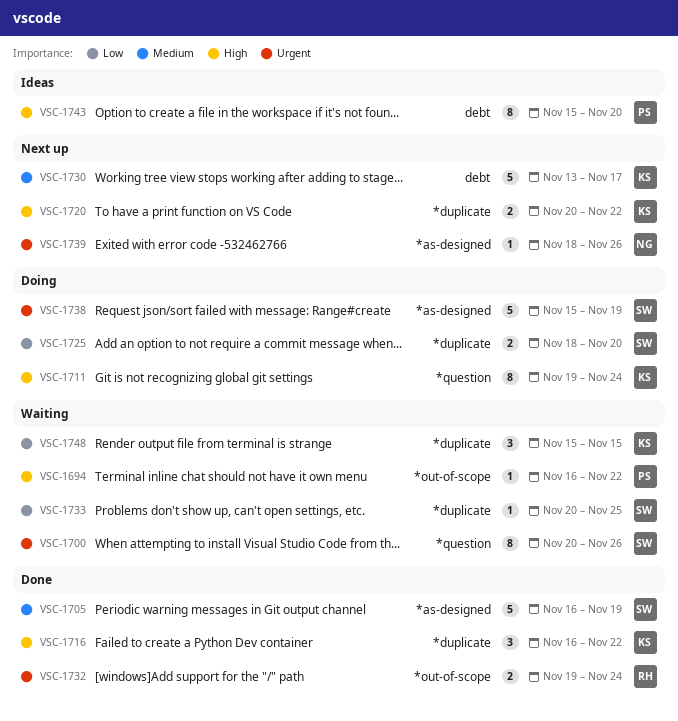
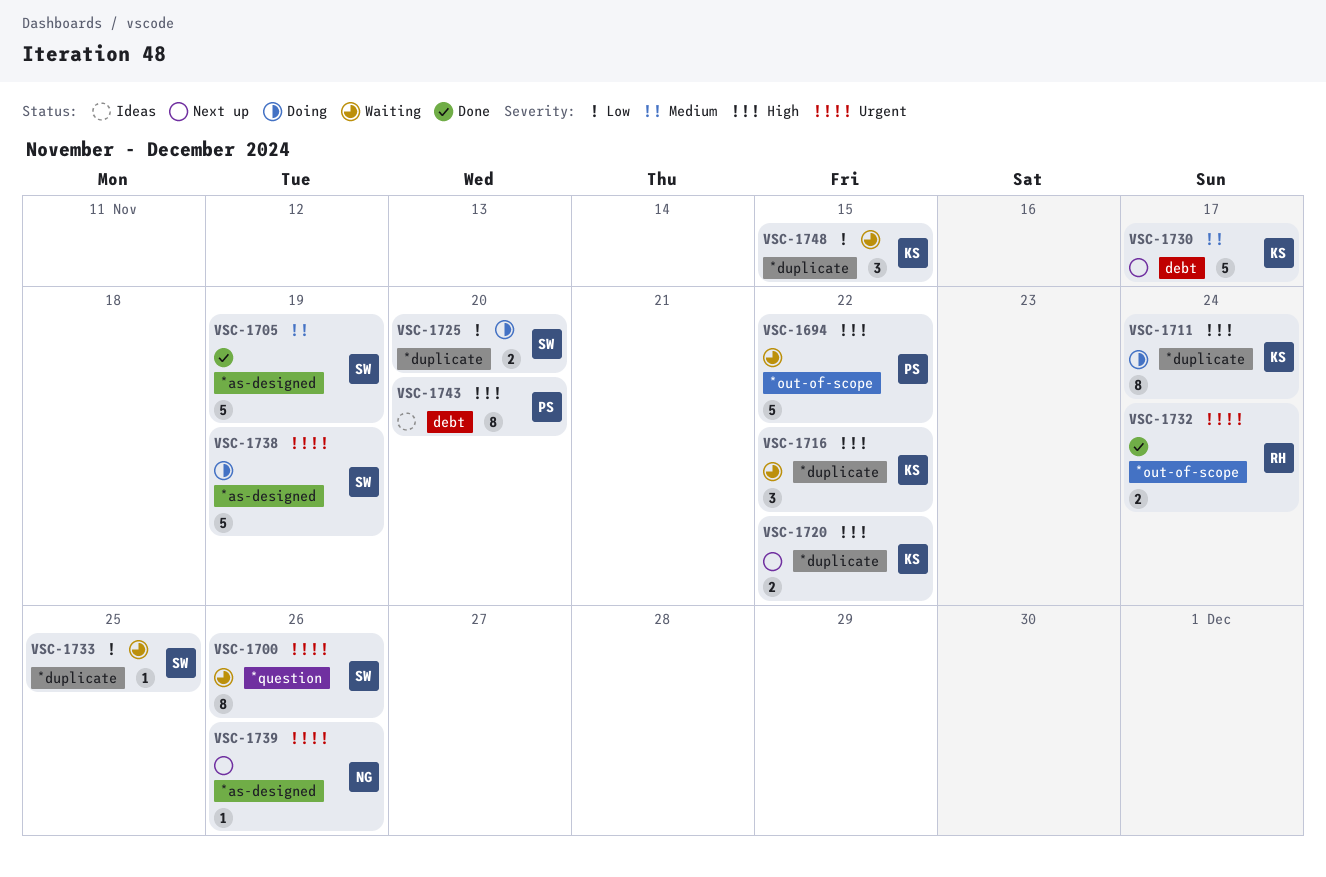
VSC-1694, estimate: 1 -> 5
VSC-1711, label: *question -> *duplicate
VSC-1716, status: Done -> Waiting

